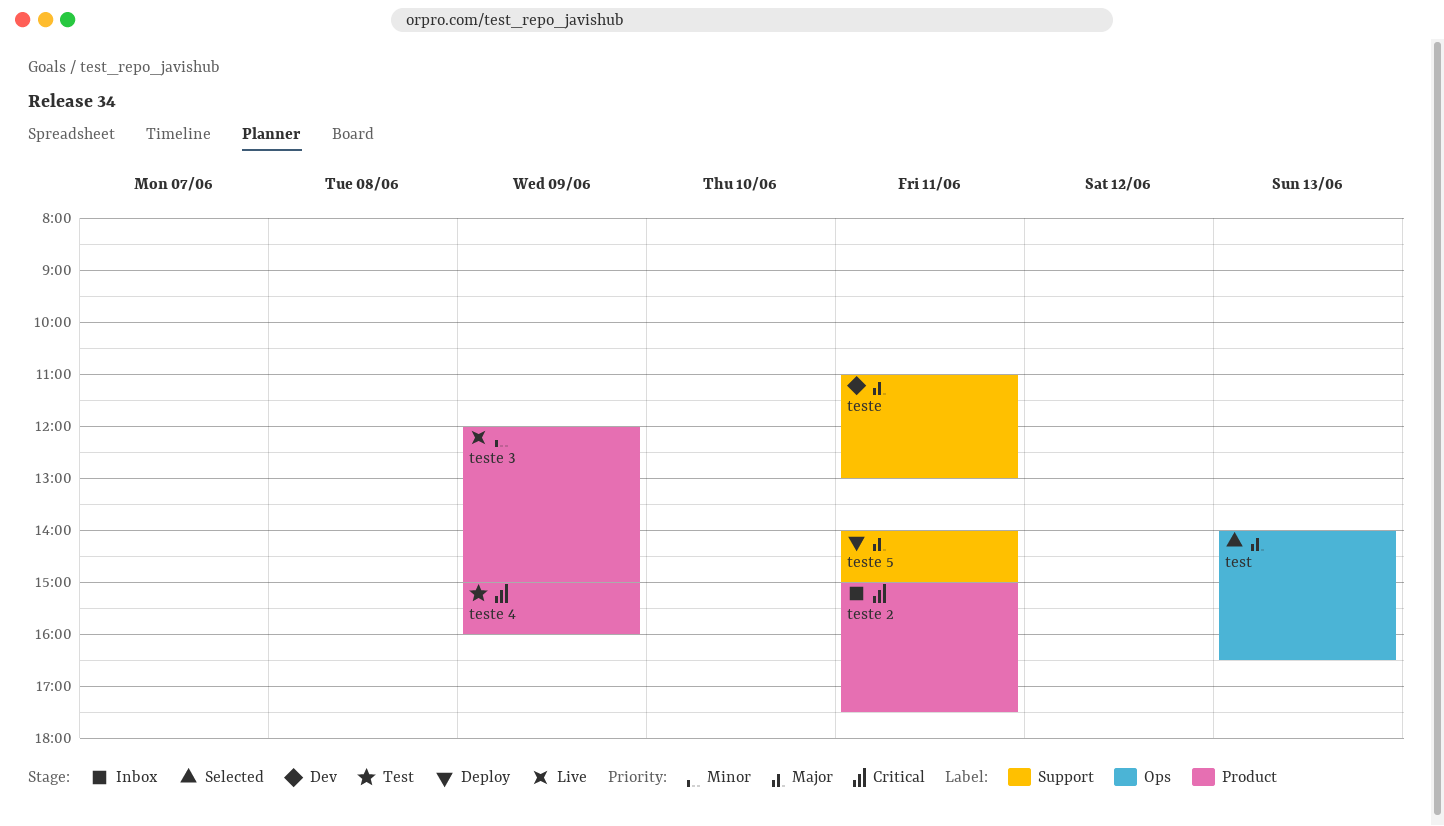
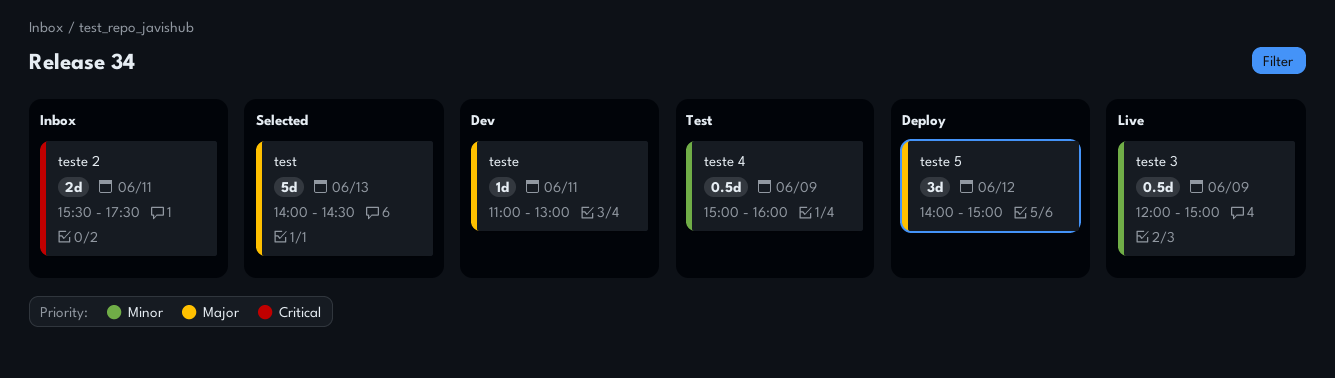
test, ends: 16:30 -> 14:30
teste 2, begins: 15:00 -> 15:30
teste 4, priority: Critical -> Minor
teste 5, day: Jun 11 -> Jun 12

